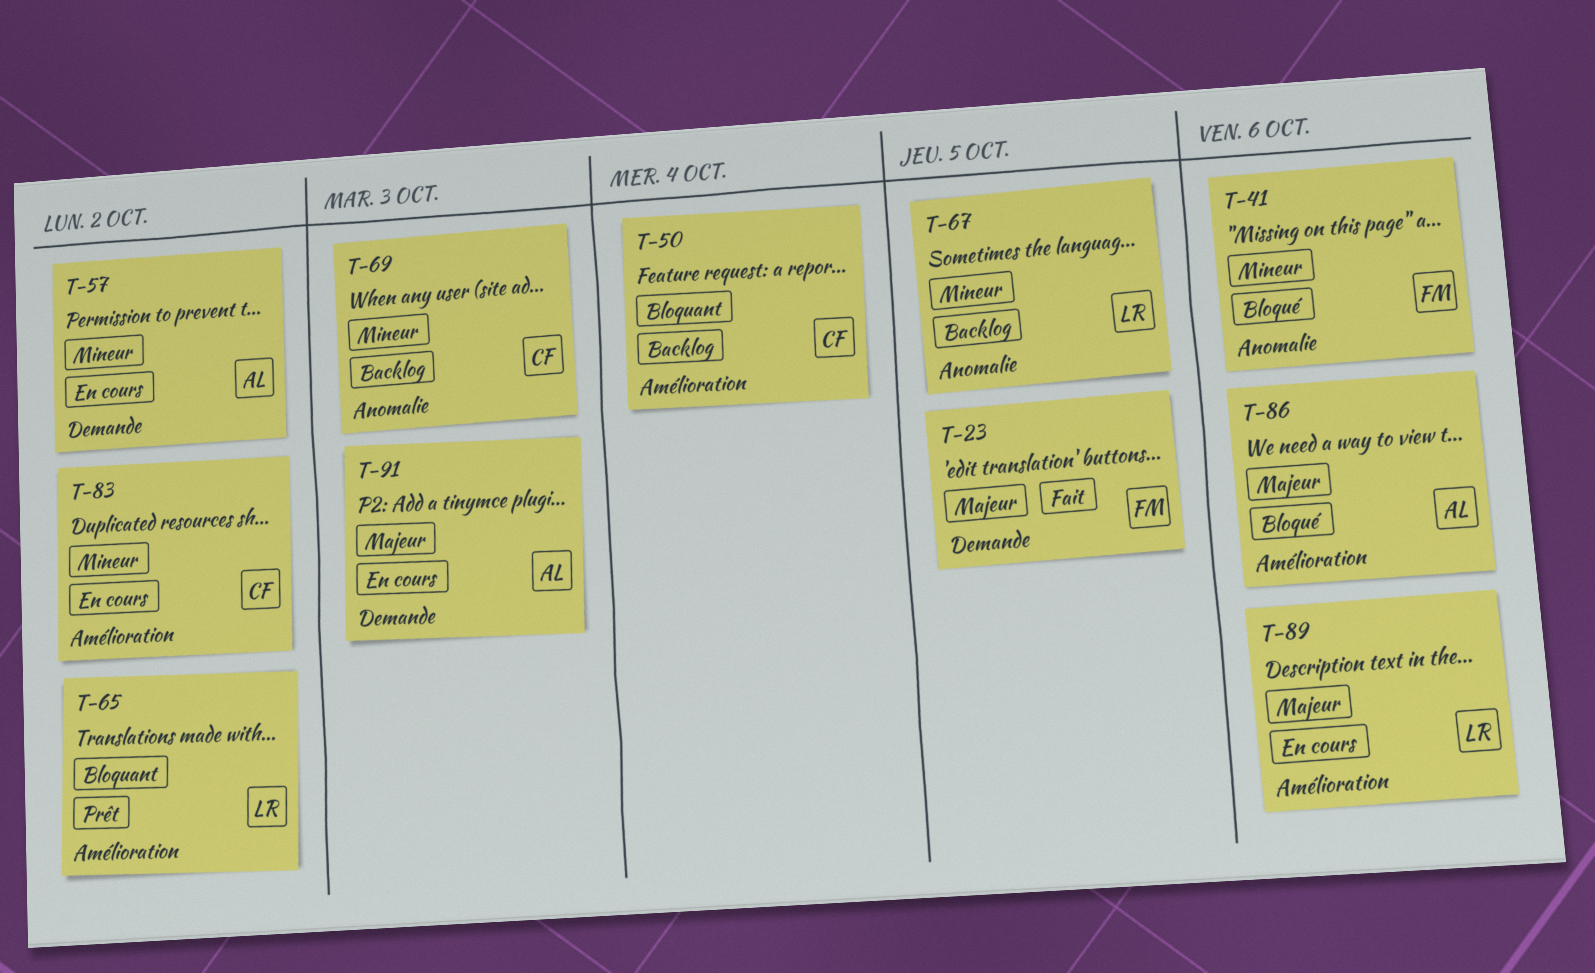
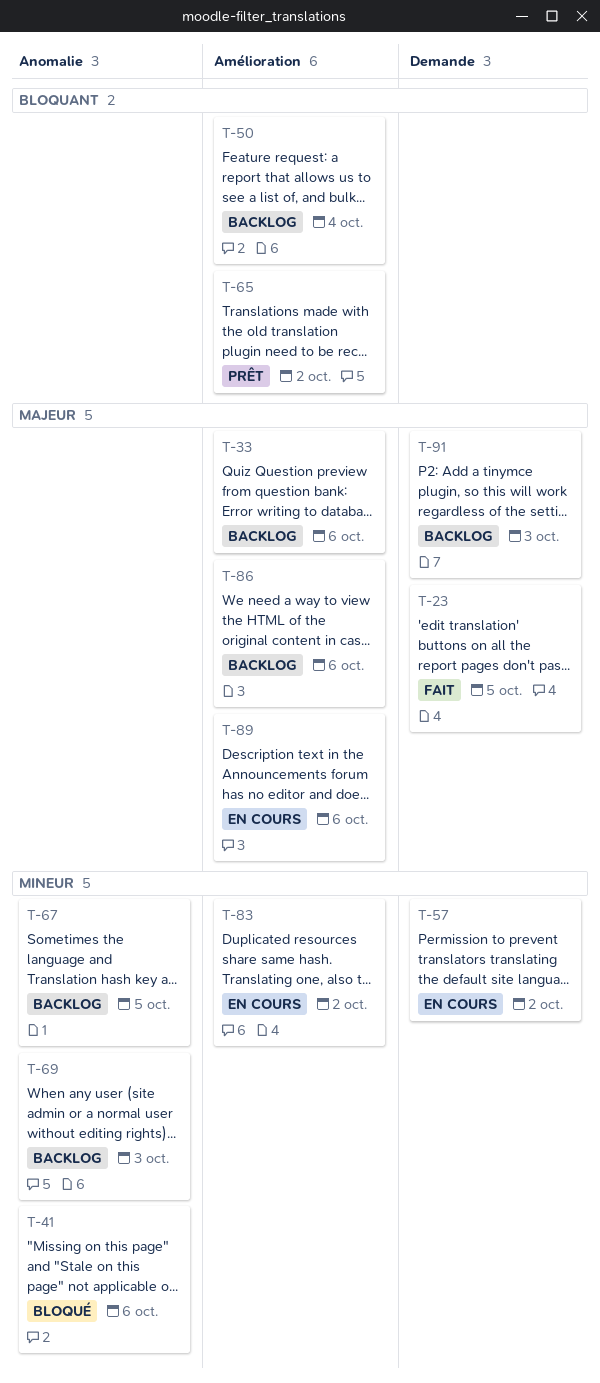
T-33: none -> present
T-86, status: Bloqué -> Backlog
T-91, status: En cours -> Backlog

